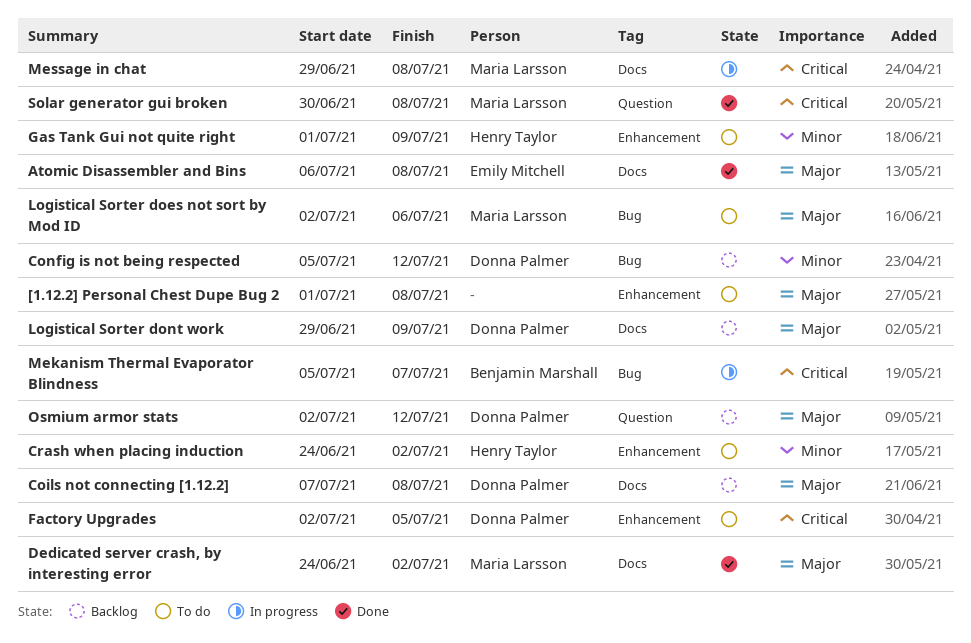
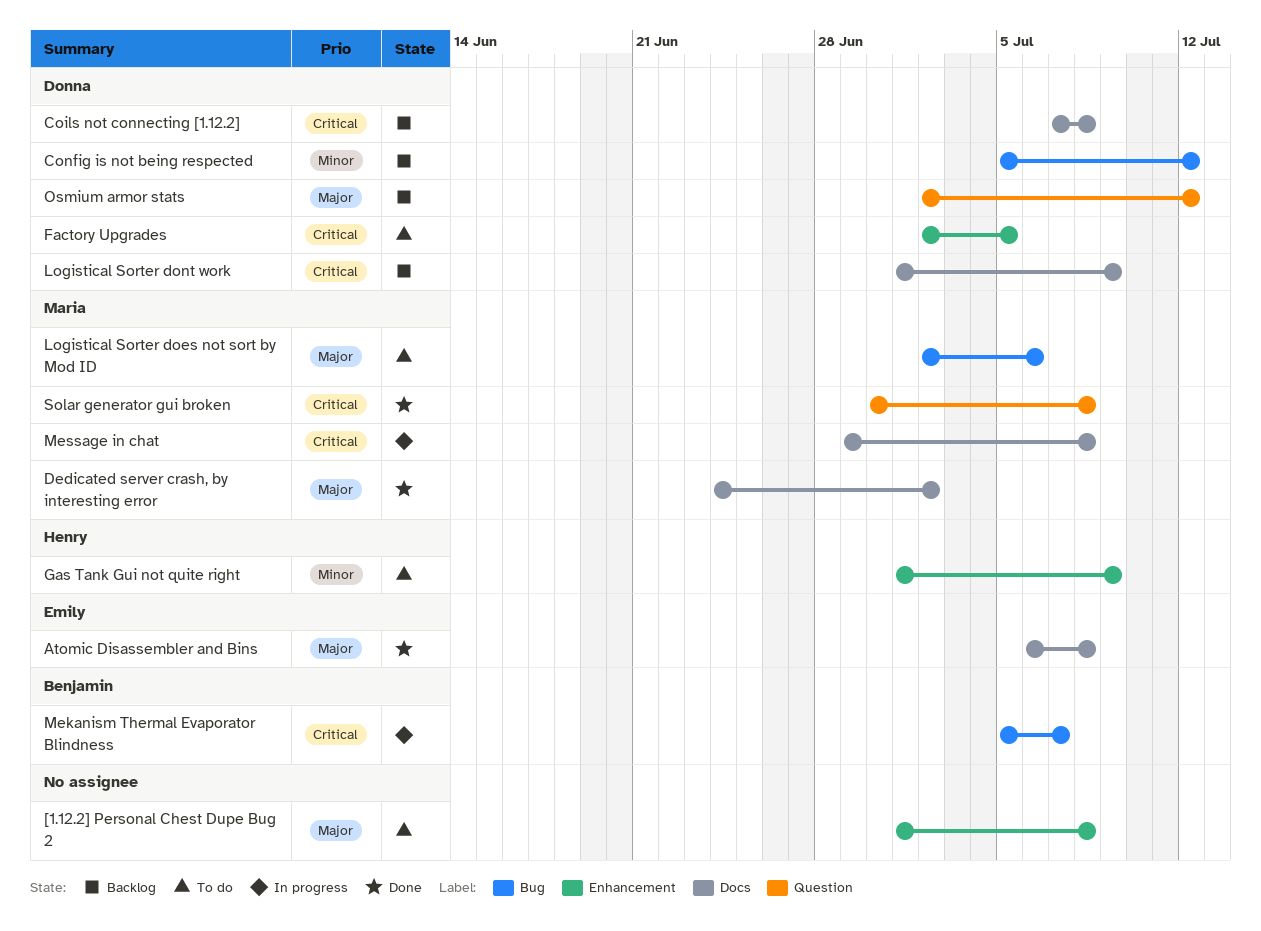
Coils not connecting [1.12.2], priority: Major -> Critical
Crash when placing induction: present -> none
Logistical Sorter dont work, priority: Major -> Critical
Logistical Sorter dont work, start: Jun 29 -> Jul 1

